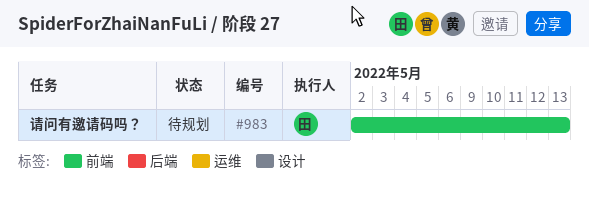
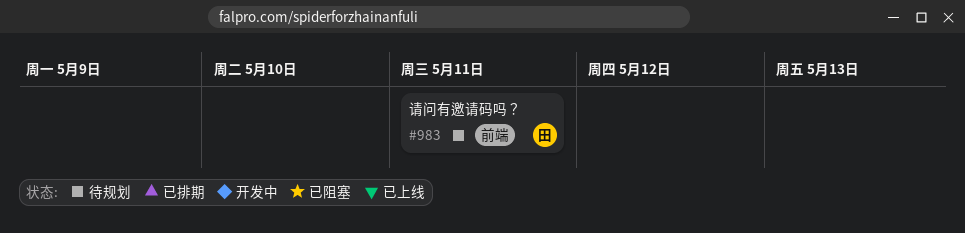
#983, due: May 13 -> May 11

